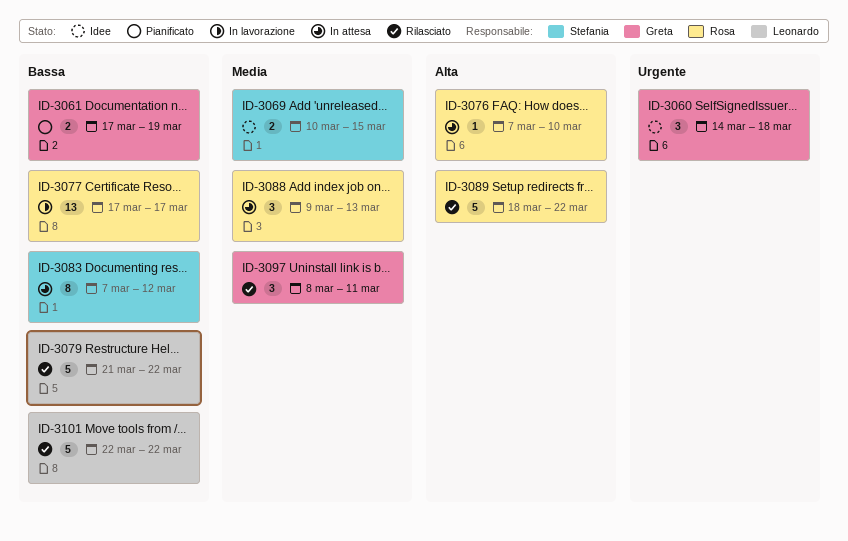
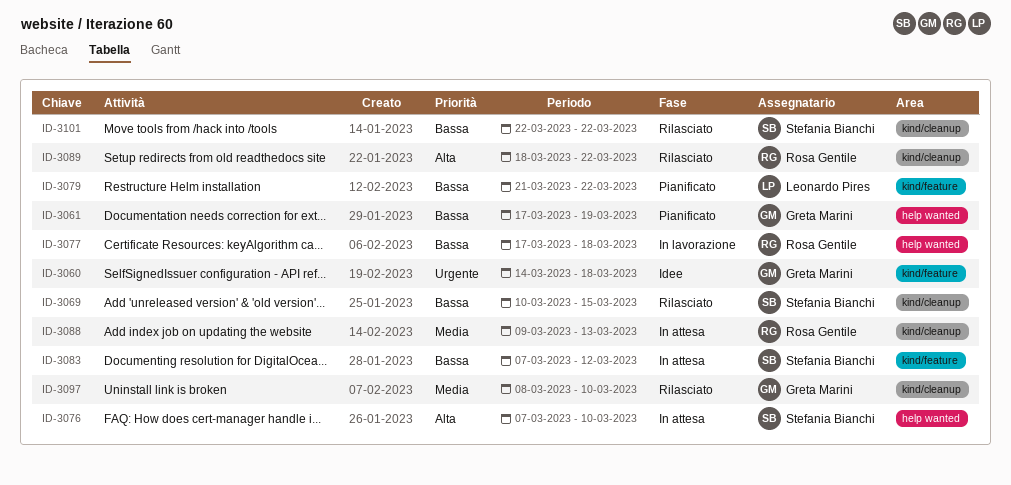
ID-3069, status: Idee -> Rilasciato
ID-3069, priority: Media -> Bassa
ID-3076, owner: Rosa Gentile -> Stefania Bianchi
ID-3077, due: Mar 17 -> Mar 18
ID-3079, status: Rilasciato -> Pianificato
ID-3097, due: Mar 11 -> Mar 10
ID-3101, owner: Leonardo Pires -> Stefania Bianchi

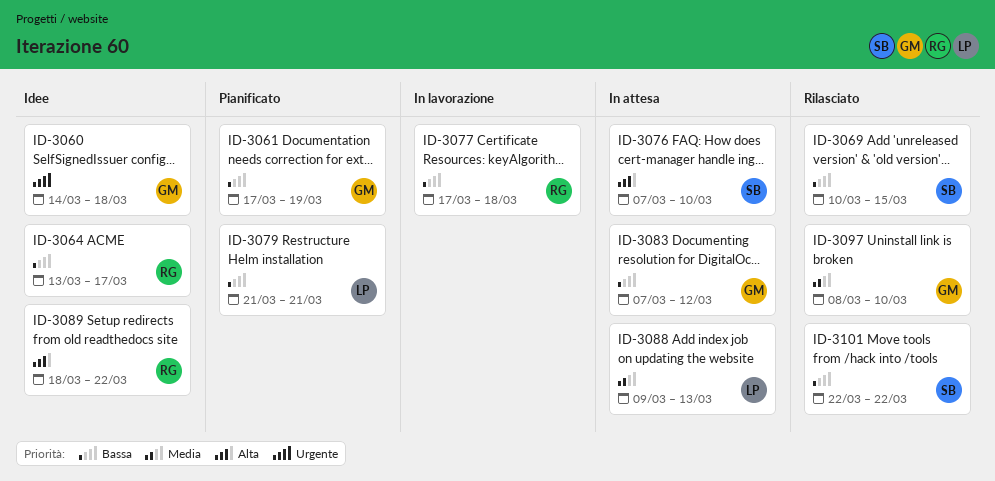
ID-3064: none -> present
ID-3079, due: Mar 22 -> Mar 21
ID-3083, owner: Stefania Bianchi -> Greta Marini
ID-3088, owner: Rosa Gentile -> Leonardo Pires
ID-3089, status: Rilasciato -> Idee

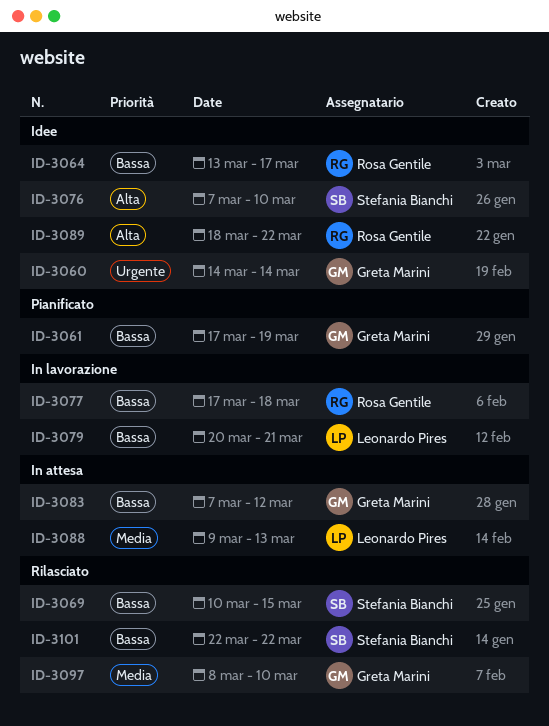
ID-3060, due: Mar 18 -> Mar 14
ID-3076, status: In attesa -> Idee
ID-3079, status: Pianificato -> In lavorazione
ID-3079, start: Mar 21 -> Mar 20

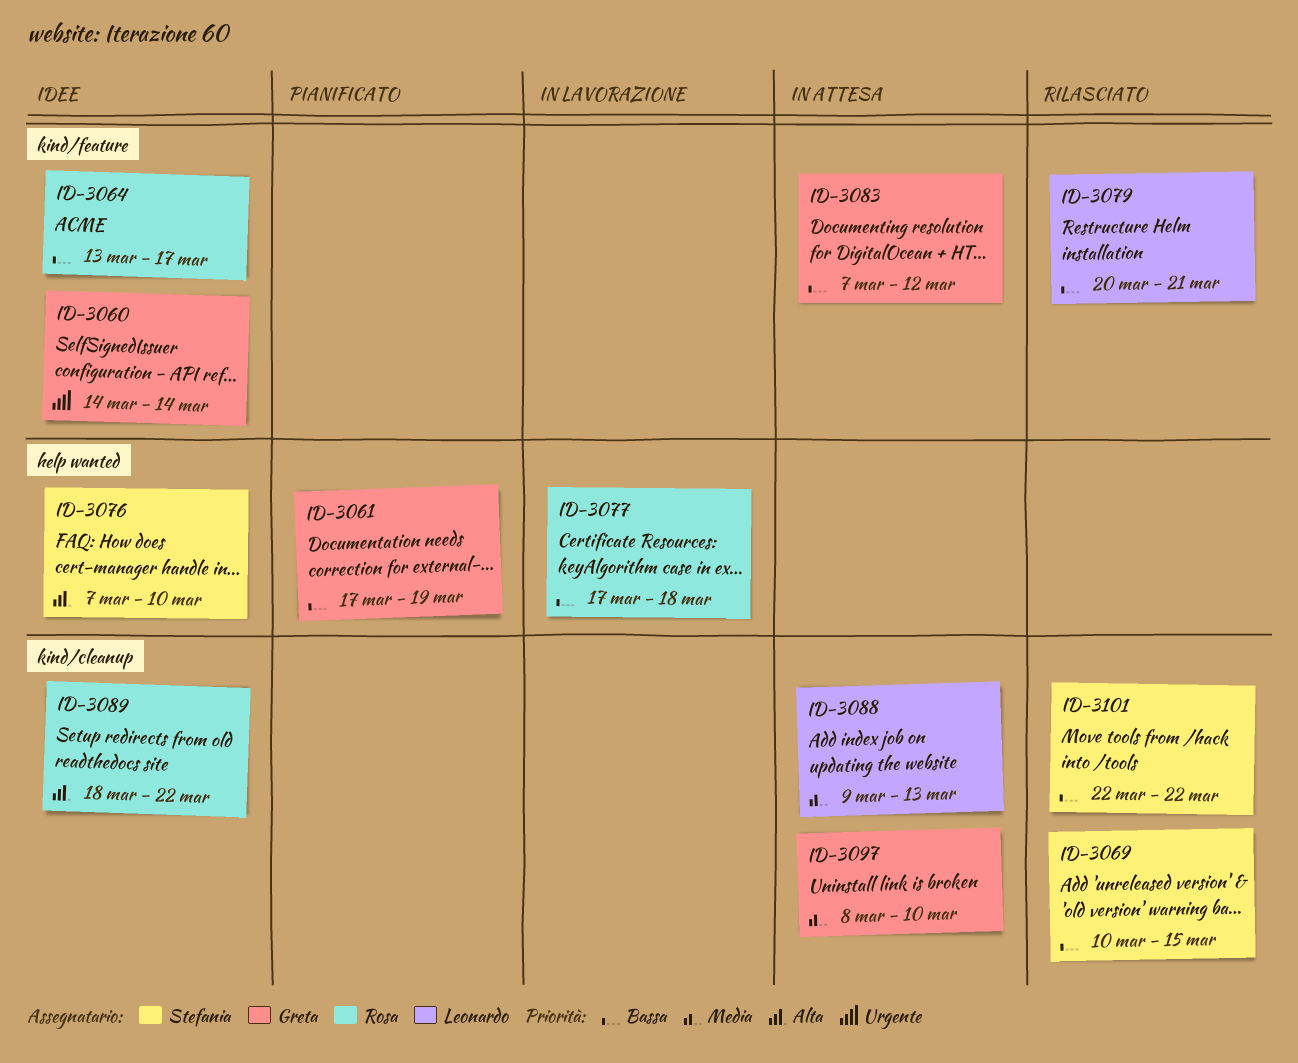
ID-3079, status: In lavorazione -> Rilasciato
ID-3097, status: Rilasciato -> In attesa

